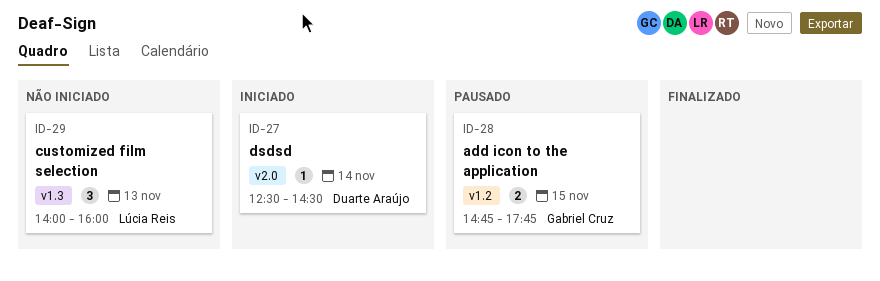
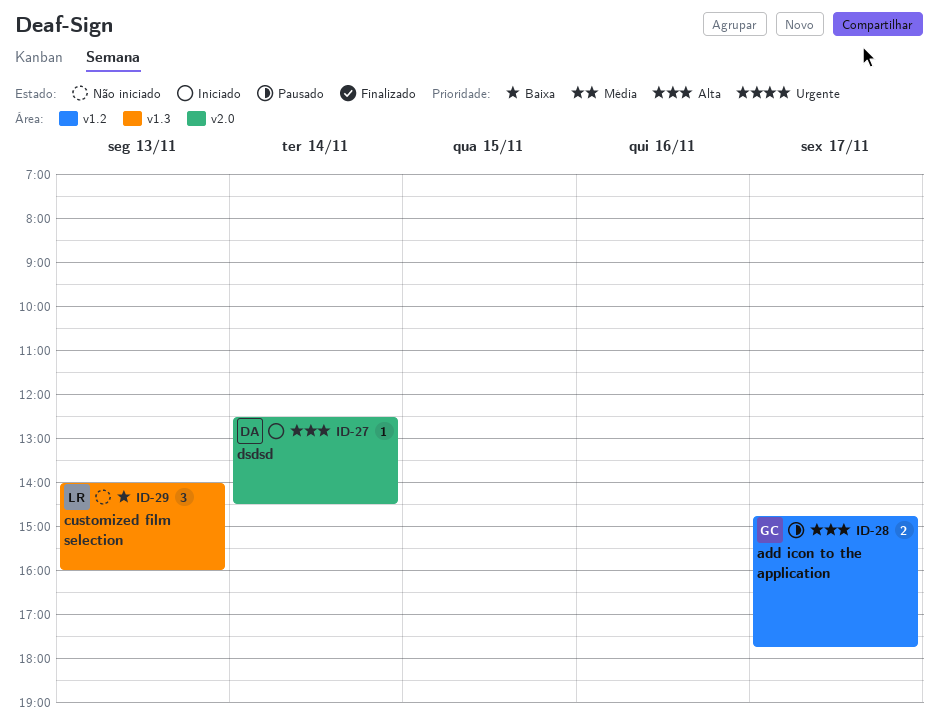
ID-28, day: Nov 15 -> Nov 17

